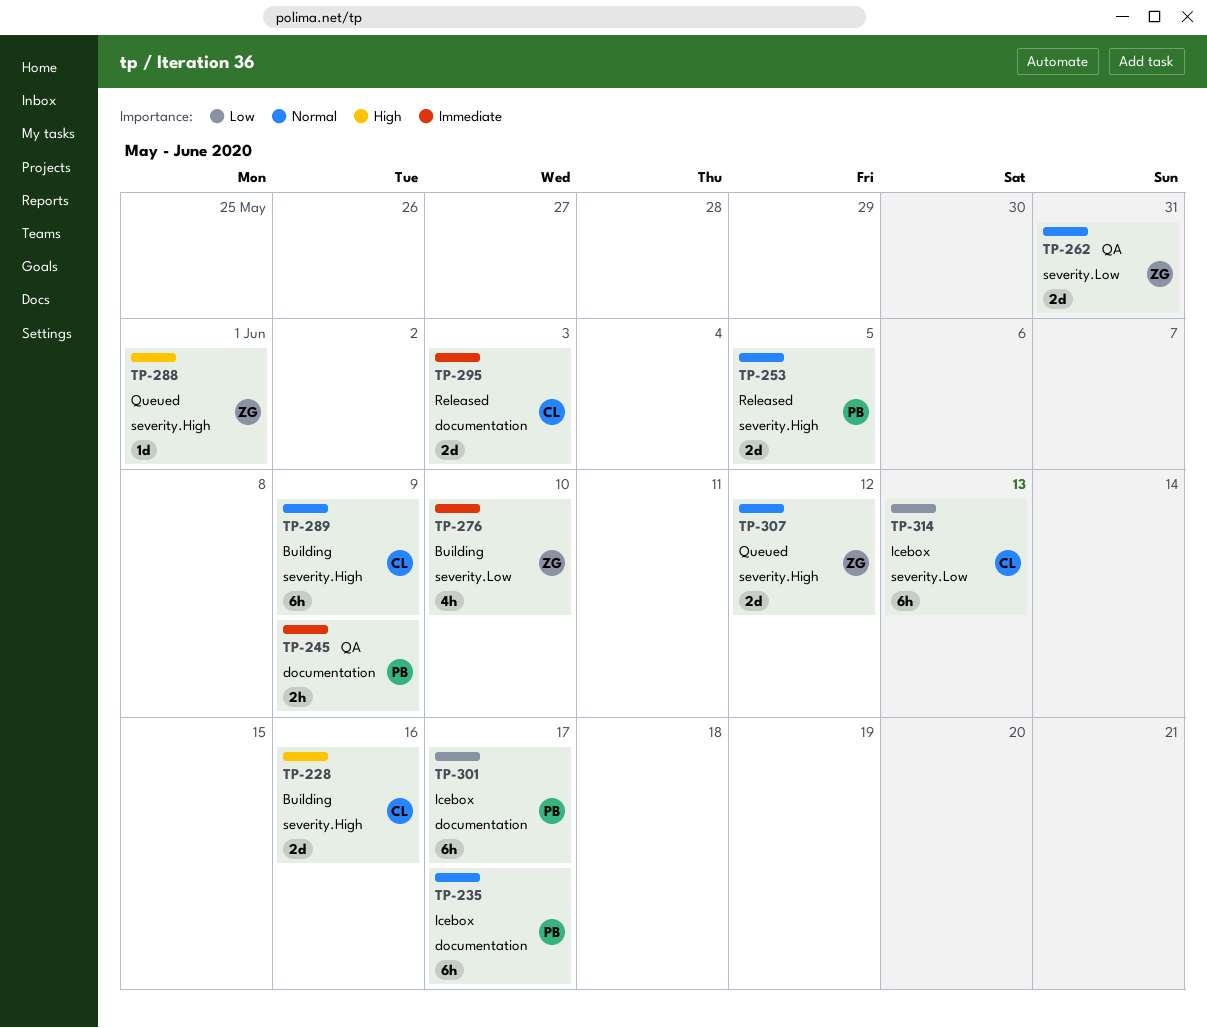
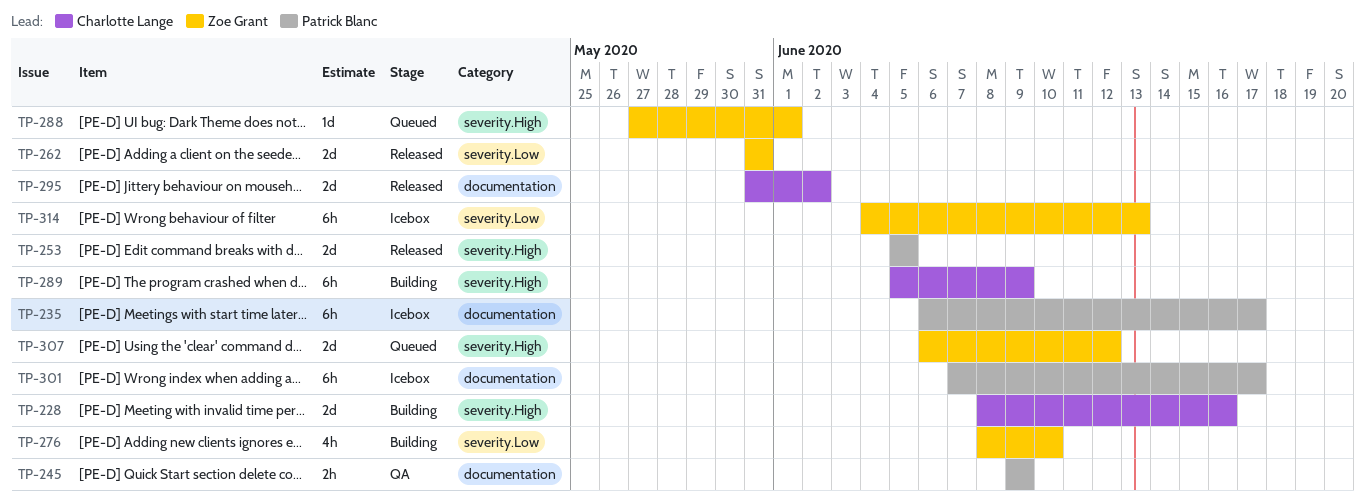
TP-262, status: QA -> Released
TP-295, due: Jun 3 -> Jun 2
TP-314, owner: Charlotte Lange -> Zoe Grant

